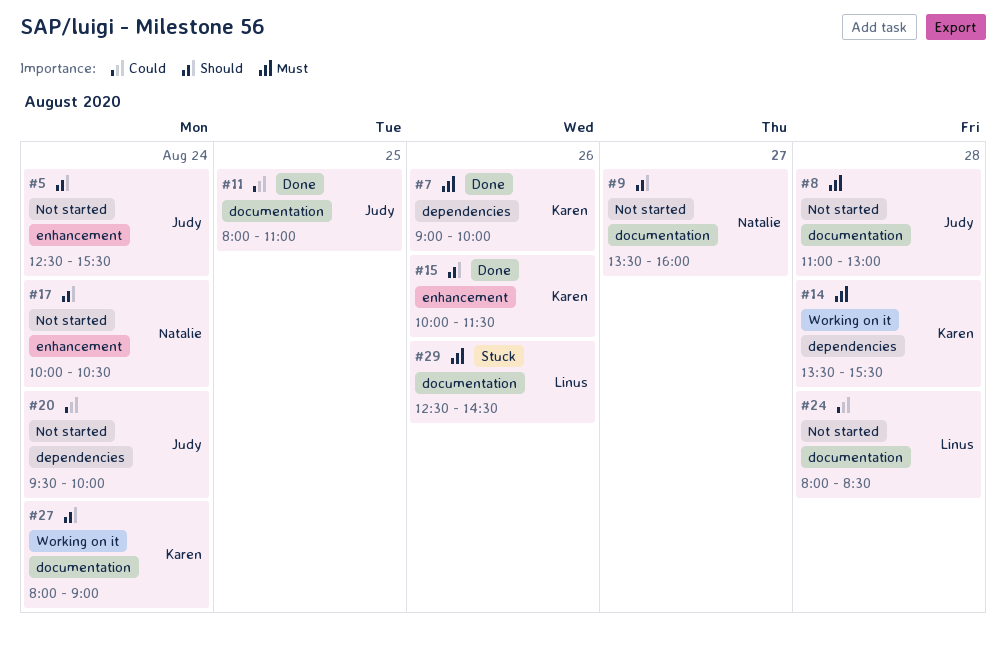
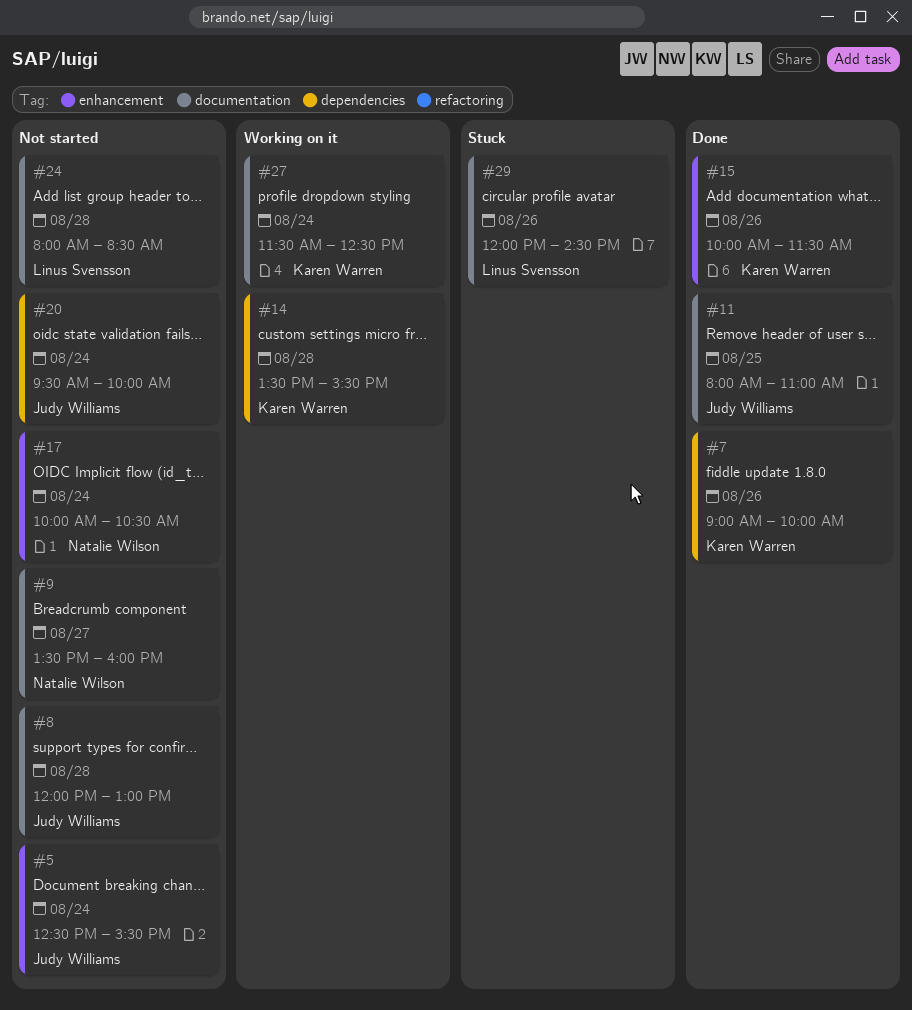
#8, begins: 11:00 -> 12:00
#27, begins: 08:00 -> 11:30
#27, ends: 09:00 -> 12:30
#29, begins: 12:30 -> 12:00

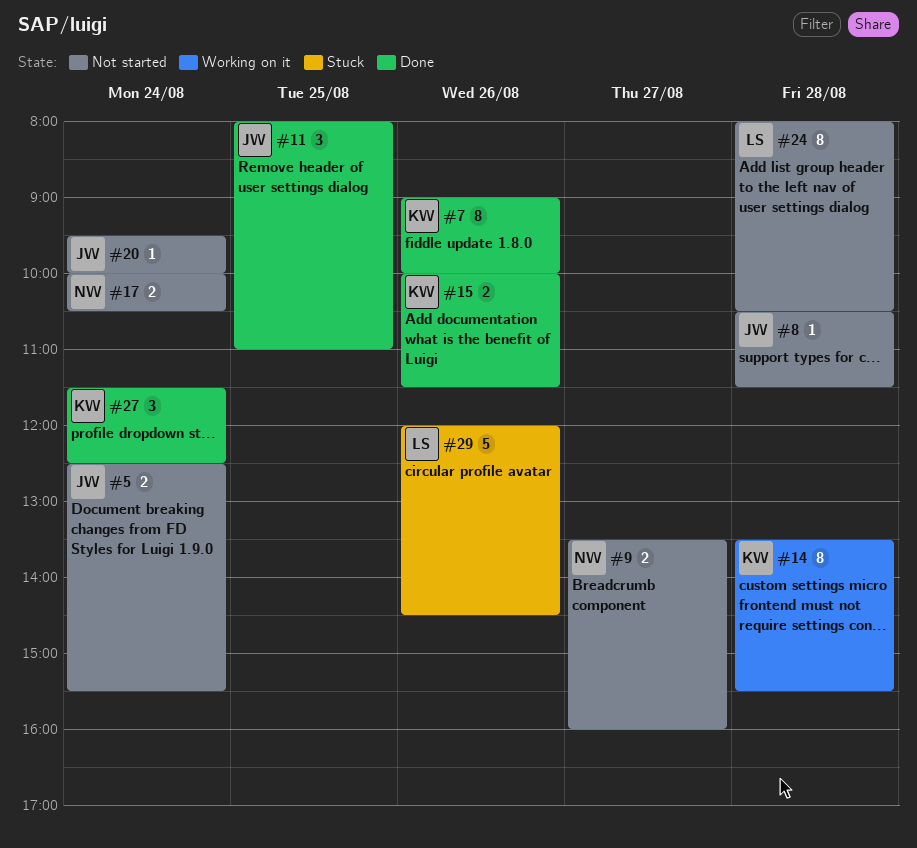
#8, begins: 12:00 -> 10:30
#8, ends: 13:00 -> 11:30
#24, ends: 08:30 -> 10:30
#27, status: Working on it -> Done

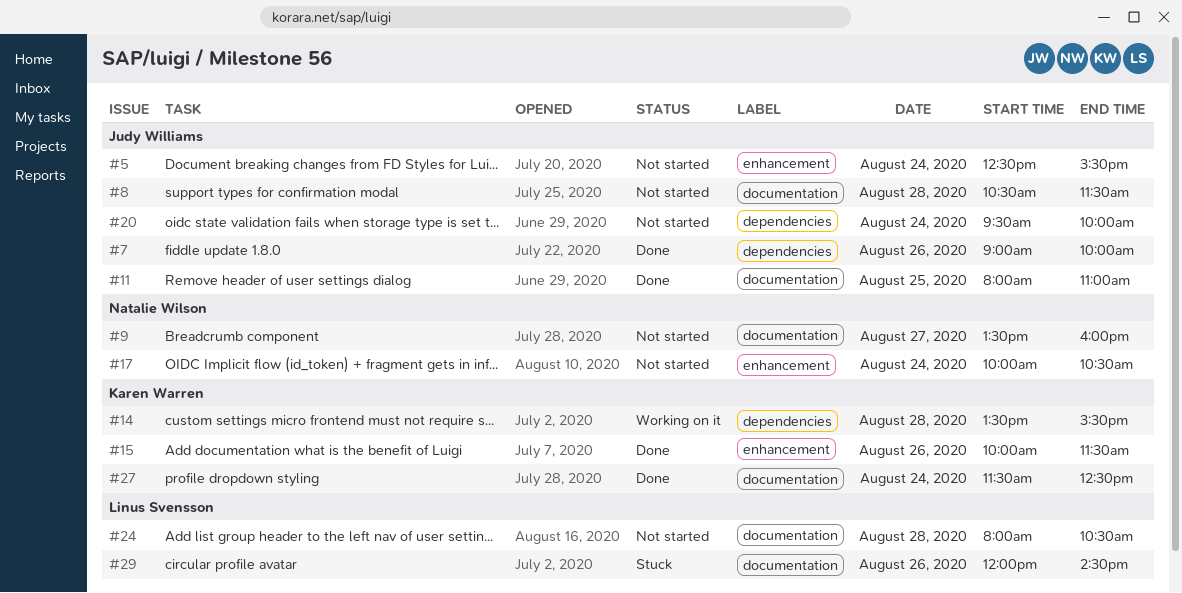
#7, owner: Karen Warren -> Judy Williams

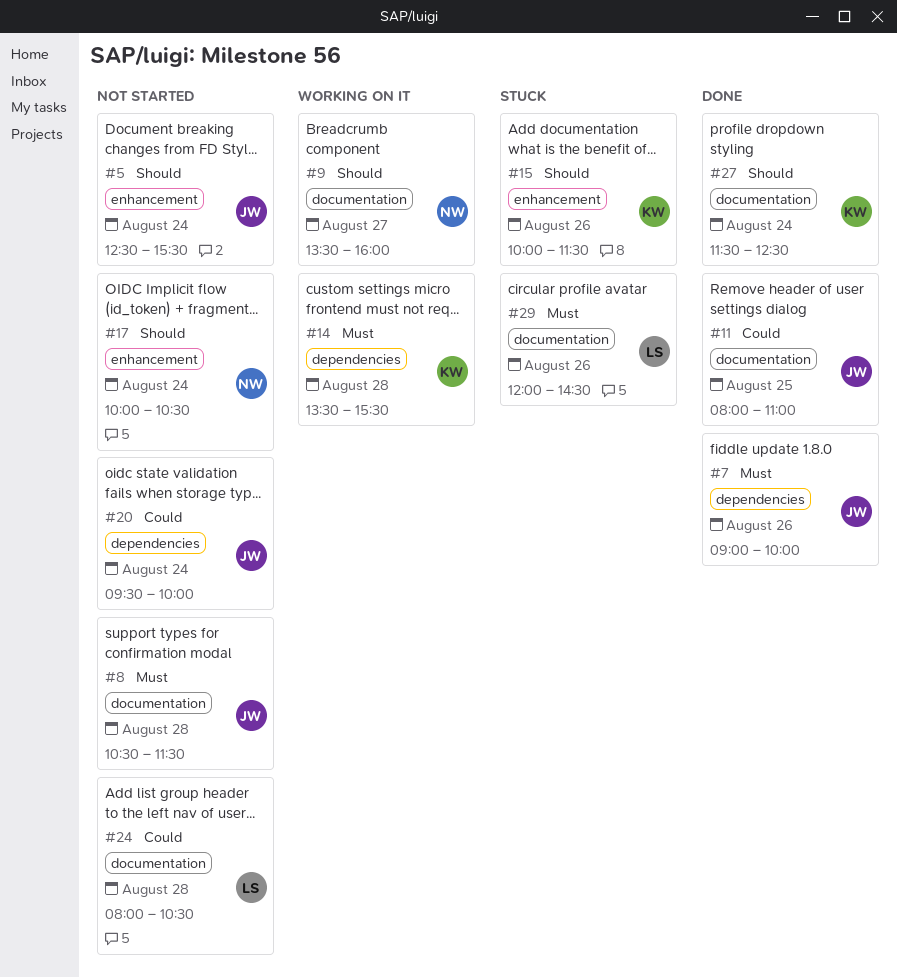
#9, status: Not started -> Working on it
#15, status: Done -> Stuck

